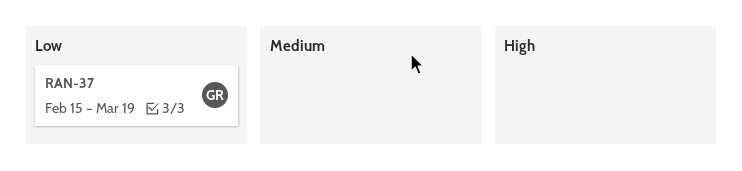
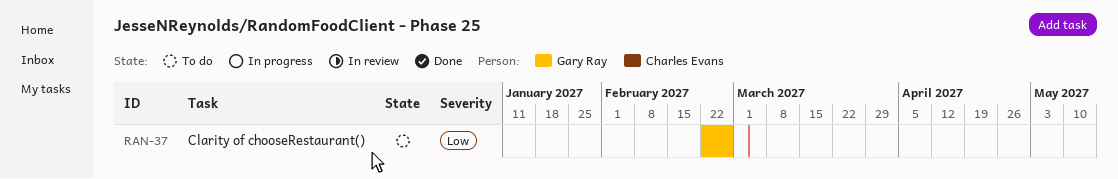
RAN-37, start: Feb 15 -> Feb 22
RAN-37, due: Mar 19 -> Feb 26

